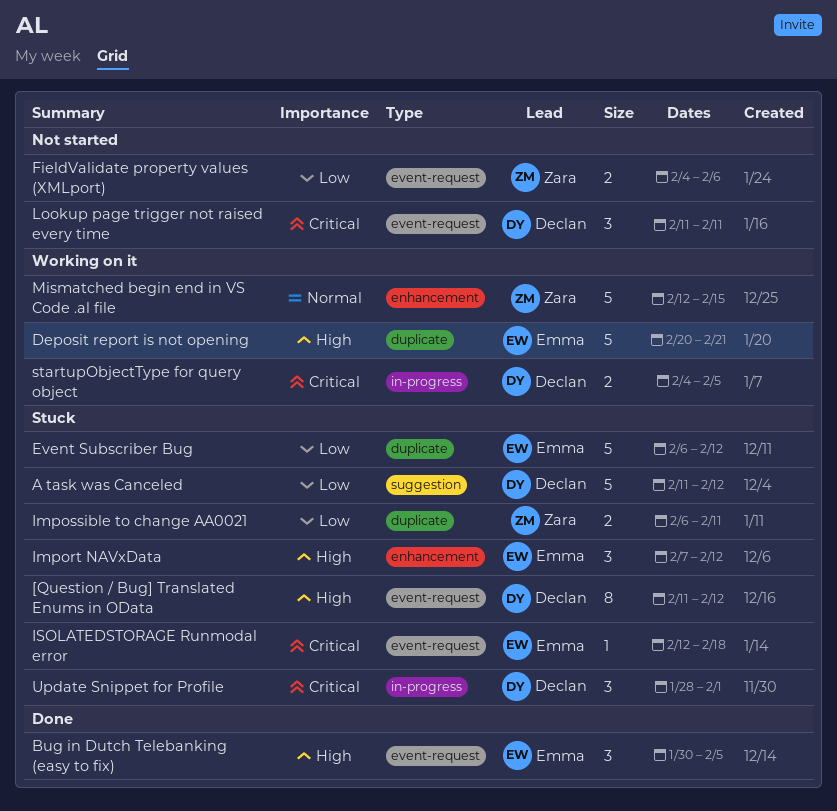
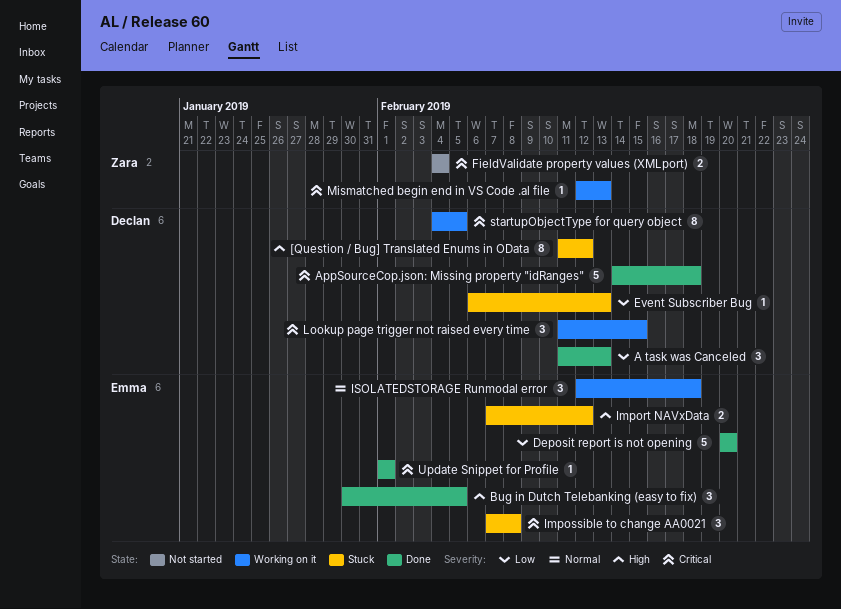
A task was Canceled, status: Stuck -> Done
A task was Canceled, estimate: 5 -> 3
A task was Canceled, due: Feb 12 -> Feb 13
AppSourceCop.json: Missing property "idRanges": none -> present
Deposit report is not opening, status: Working on it -> Done
Deposit report is not opening, priority: High -> Low
Deposit report is not opening, due: Feb 21 -> Feb 20
Event Subscriber Bug, owner: Emma -> Declan
Event Subscriber Bug, estimate: 5 -> 1
Event Subscriber Bug, due: Feb 12 -> Feb 13
FieldValidate property values (XMLport), priority: Low -> Critical
FieldValidate property values (XMLport), due: Feb 6 -> Feb 4
Import NAVxData, estimate: 3 -> 2
Impossible to change AA0021, owner: Zara -> Emma
Impossible to change AA0021, priority: Low -> Critical
Impossible to change AA0021, estimate: 2 -> 3
Impossible to change AA0021, start: Feb 6 -> Feb 7
Impossible to change AA0021, due: Feb 11 -> Feb 8
ISOLATEDSTORAGE Runmodal error, status: Stuck -> Working on it
ISOLATEDSTORAGE Runmodal error, priority: Critical -> Normal
ISOLATEDSTORAGE Runmodal error, estimate: 1 -> 3
Lookup page trigger not raised every time, status: Not started -> Working on it
Lookup page trigger not raised every time, due: Feb 11 -> Feb 15
Mismatched begin end in VS Code .al file, priority: Normal -> Critical
Mismatched begin end in VS Code .al file, estimate: 5 -> 1
Mismatched begin end in VS Code .al file, due: Feb 15 -> Feb 13
startupObjectType for query object, estimate: 2 -> 8
Update Snippet for Profile, status: Stuck -> Done
Update Snippet for Profile, owner: Declan -> Emma
Update Snippet for Profile, estimate: 3 -> 1
Update Snippet for Profile, start: Jan 28 -> Feb 1

